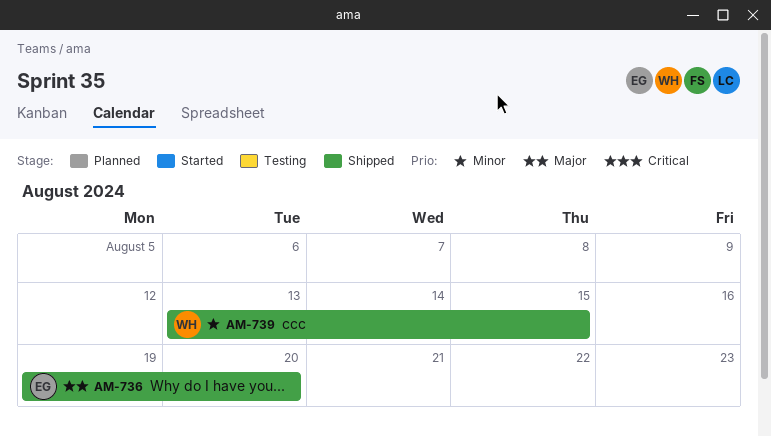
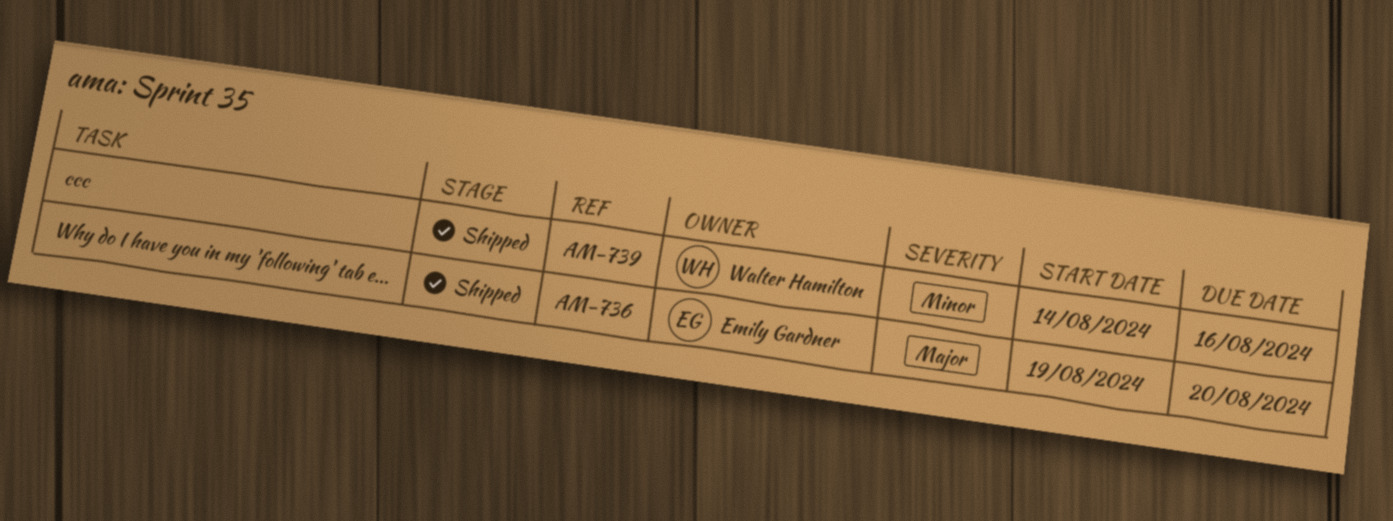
AM-739, start: Aug 13 -> Aug 14
AM-739, due: Aug 15 -> Aug 16

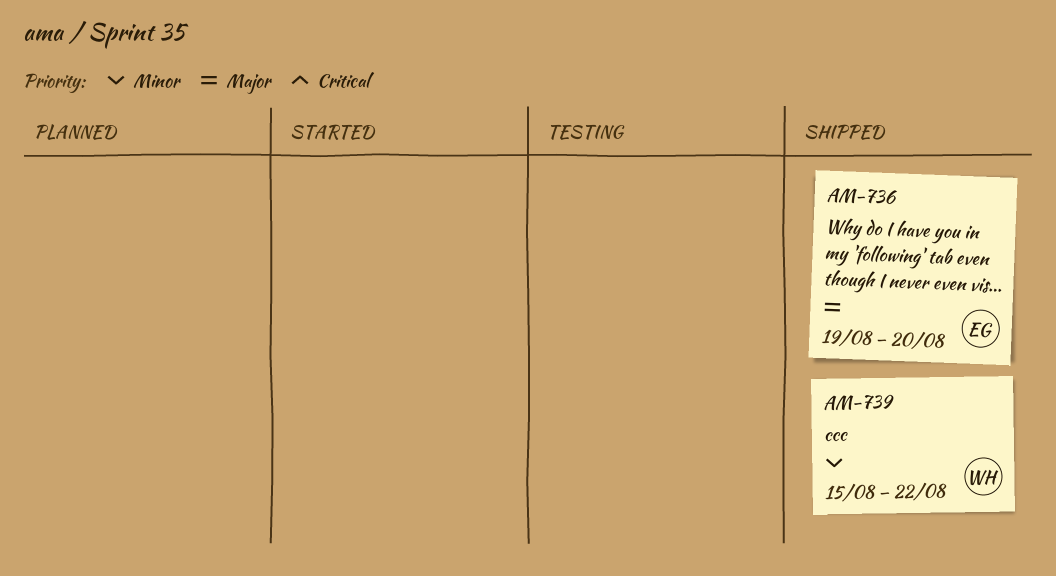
AM-739, start: Aug 14 -> Aug 15
AM-739, due: Aug 16 -> Aug 22

